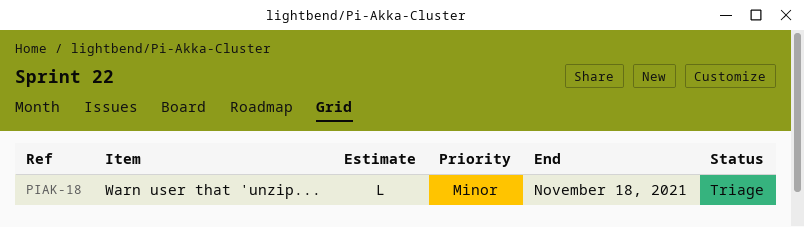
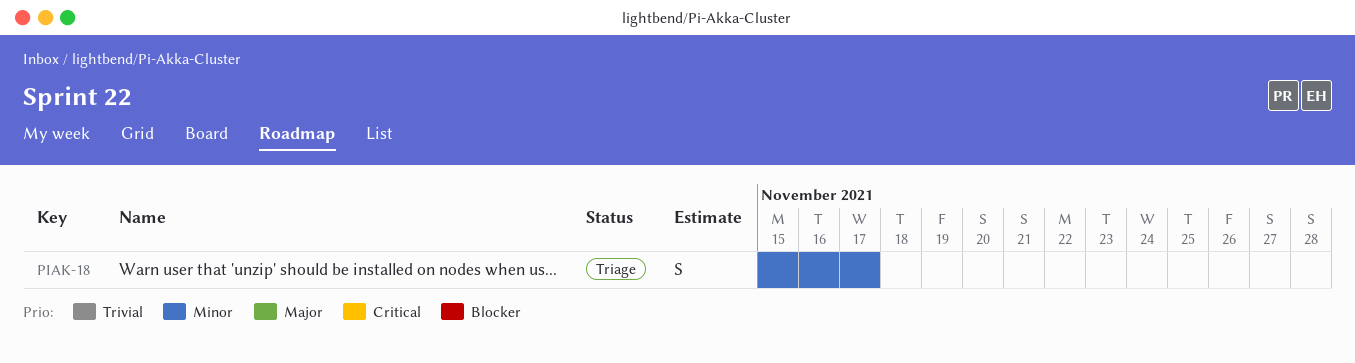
PIAK-18, estimate: L -> S
PIAK-18, due: Nov 18 -> Nov 17

